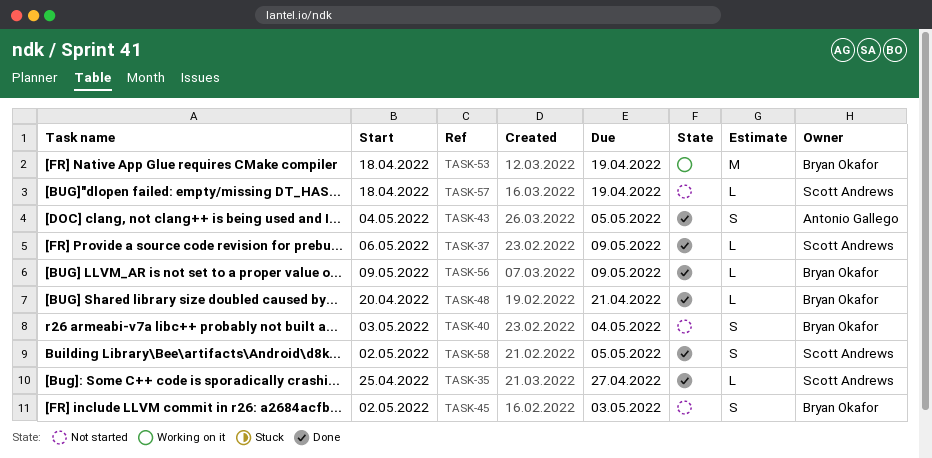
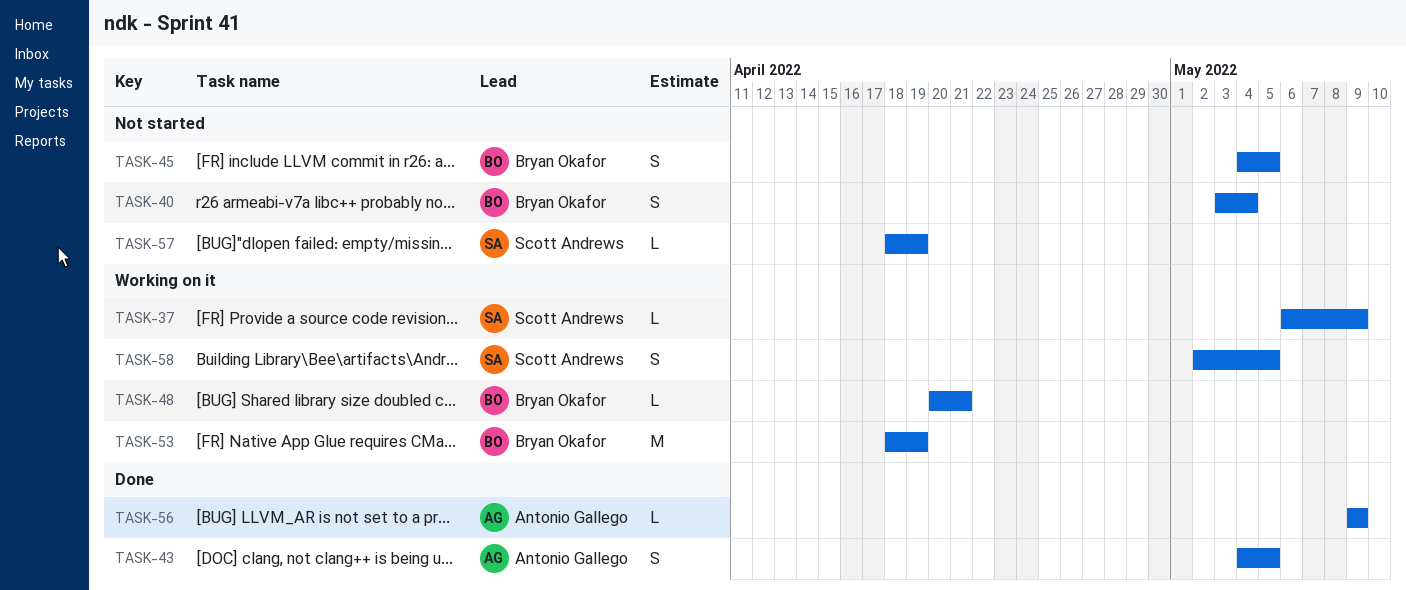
TASK-35: present -> none
TASK-37, status: Done -> Working on it
TASK-45, start: May 2 -> May 4
TASK-45, due: May 3 -> May 5
TASK-48, status: Done -> Working on it
TASK-56, owner: Bryan Okafor -> Antonio Gallego
TASK-58, status: Done -> Working on it

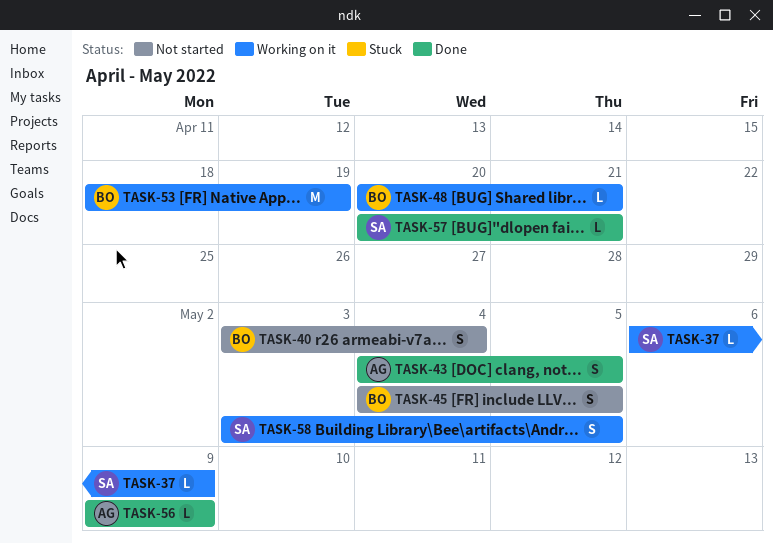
TASK-57, status: Not started -> Done
TASK-57, start: Apr 18 -> Apr 20
TASK-57, due: Apr 19 -> Apr 21
TASK-58, start: May 2 -> May 3

